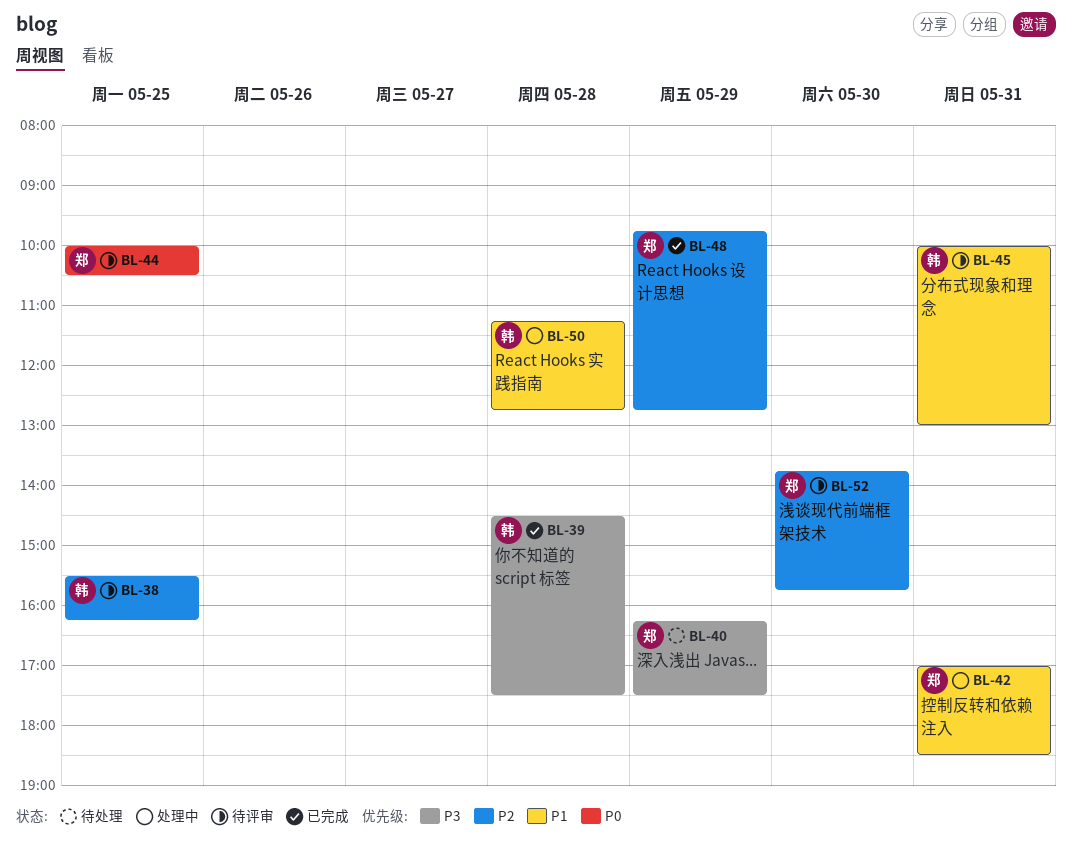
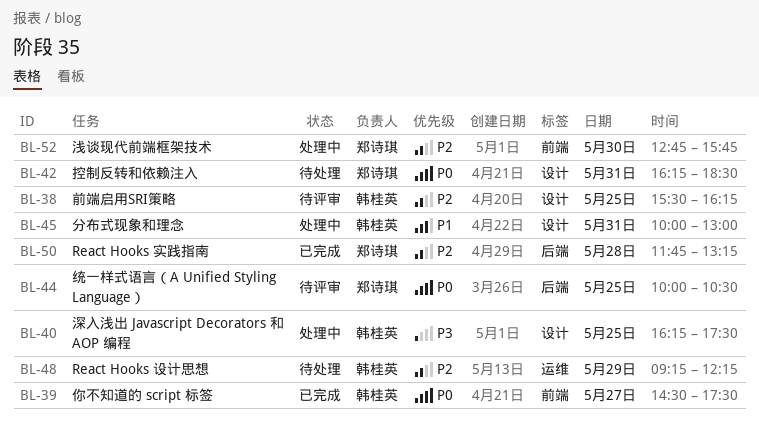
BL-39, priority: P3 -> P0
BL-39, day: May 28 -> May 27
BL-40, status: 待处理 -> 处理中
BL-40, owner: 郑诗琪 -> 韩桂英
BL-40, day: May 29 -> May 25
BL-42, status: 处理中 -> 待处理
BL-42, priority: P1 -> P0
BL-42, begins: 17:00 -> 16:15
BL-45, status: 待评审 -> 处理中
BL-48, status: 已完成 -> 待处理
BL-48, owner: 郑诗琪 -> 韩桂英
BL-48, begins: 09:45 -> 09:15
BL-48, ends: 12:45 -> 12:15
BL-50, status: 处理中 -> 已完成
BL-50, owner: 韩桂英 -> 郑诗琪
BL-50, priority: P1 -> P2
BL-50, begins: 11:15 -> 11:45
BL-50, ends: 12:45 -> 13:15
BL-52, status: 待评审 -> 处理中
BL-52, begins: 13:45 -> 12:45

